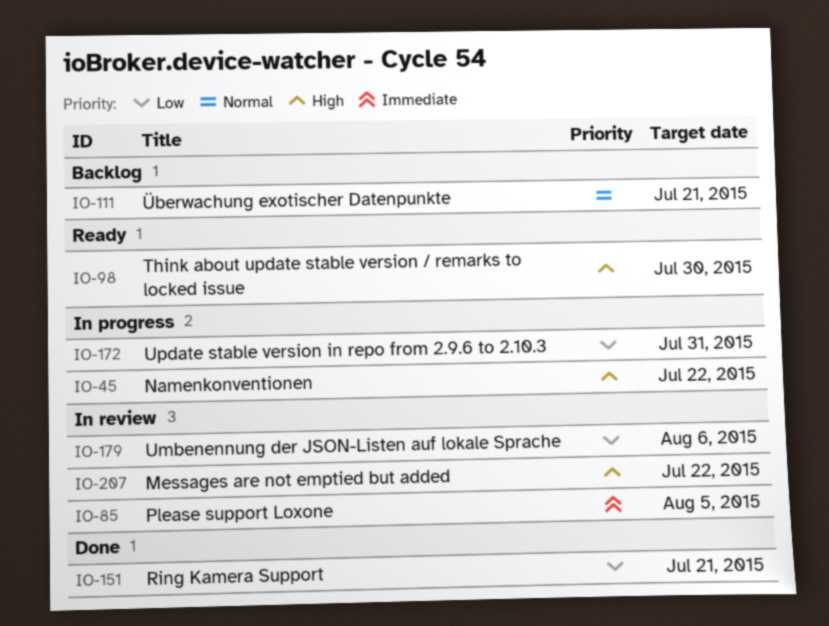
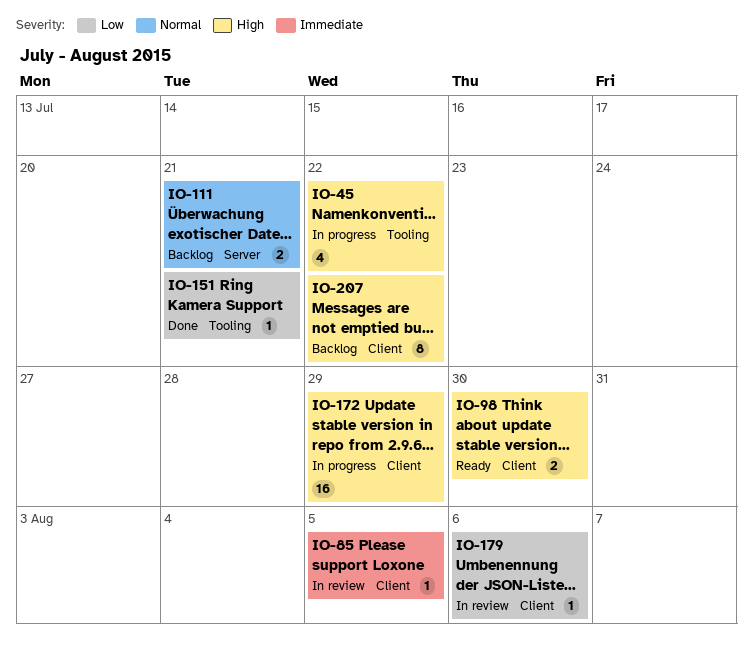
IO-172, priority: Low -> High
IO-172, due: Jul 31 -> Jul 29
IO-207, status: In review -> Backlog

